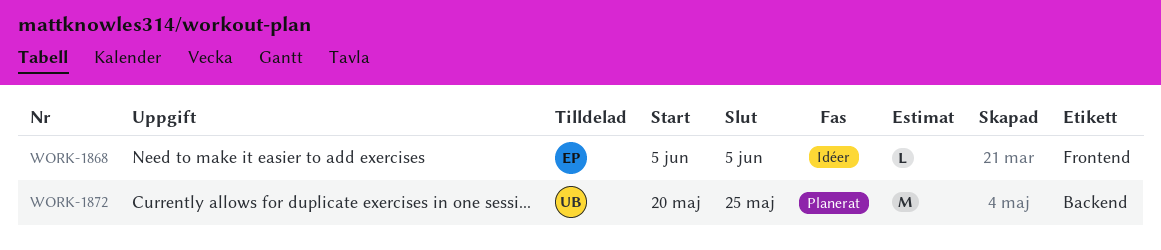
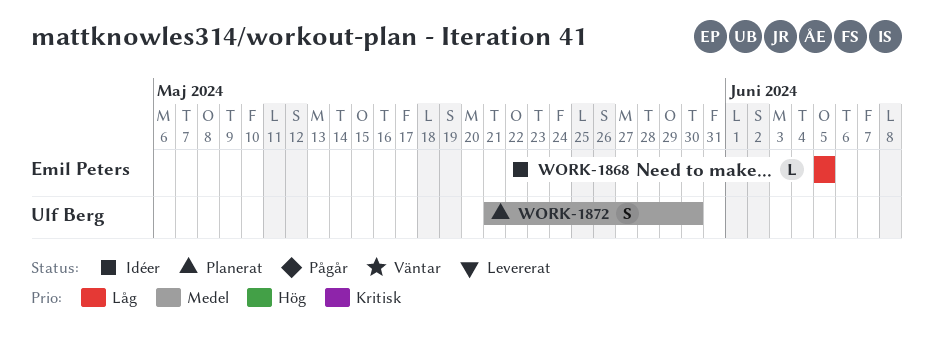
WORK-1872, estimate: M -> S
WORK-1872, start: May 20 -> May 21
WORK-1872, due: May 25 -> May 30

